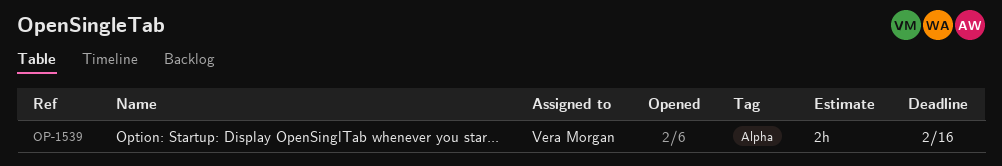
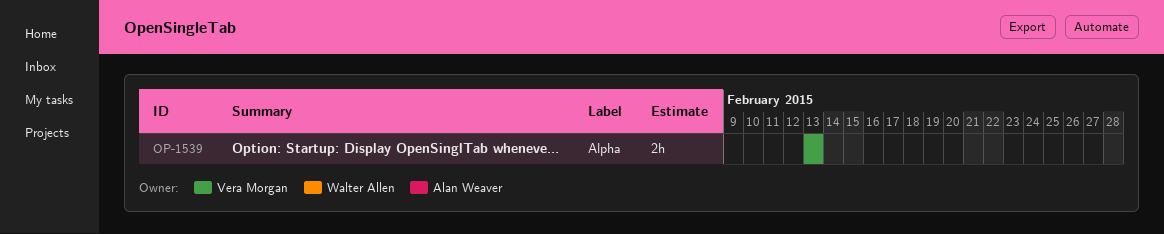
OP-1539, due: Feb 16 -> Feb 13

